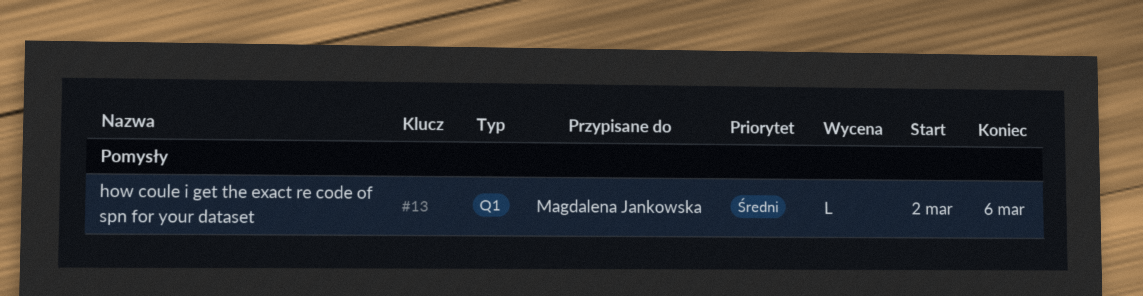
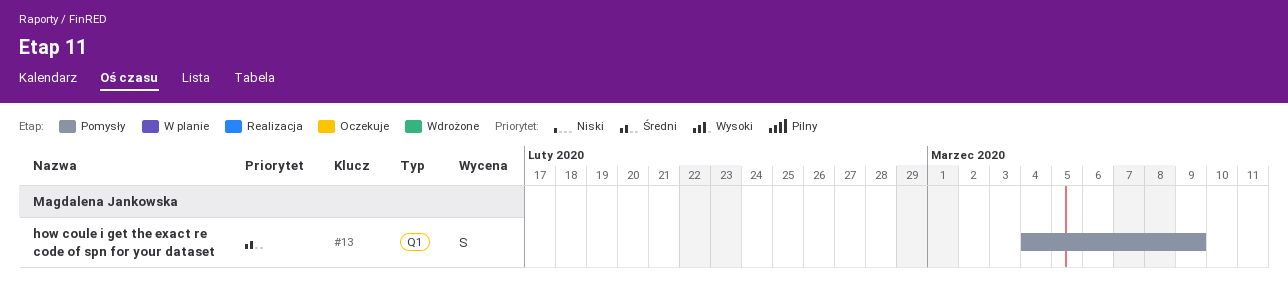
#13, estimate: L -> S
#13, start: Mar 2 -> Mar 4
#13, due: Mar 6 -> Mar 9

